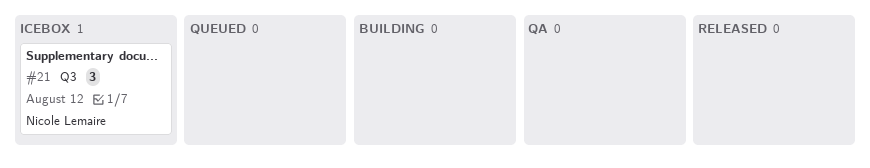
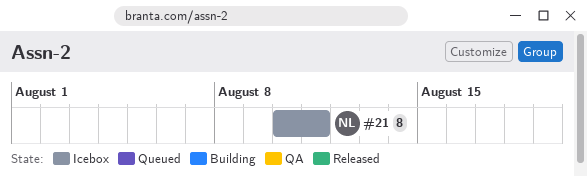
#21, estimate: 3 -> 8
#21, due: Aug 12 -> Aug 11

